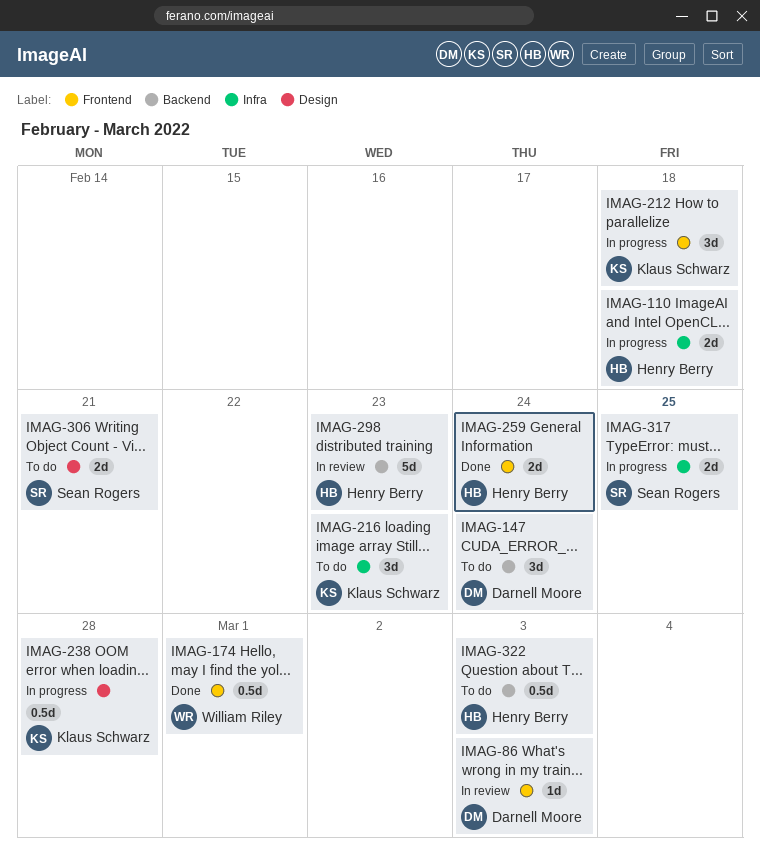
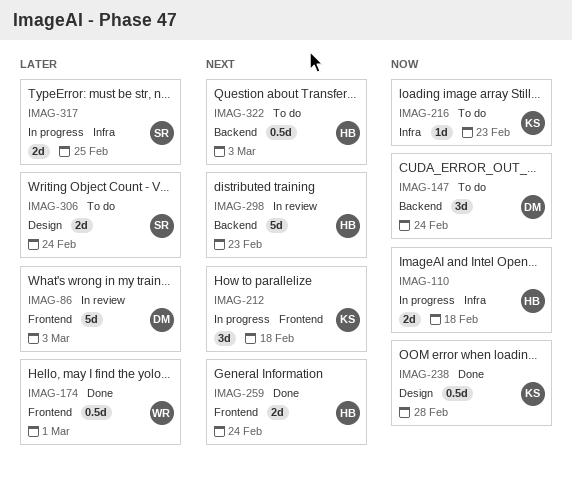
IMAG-86, estimate: 1d -> 5d
IMAG-216, estimate: 3d -> 1d
IMAG-238, status: In progress -> Done
IMAG-306, due: Feb 21 -> Feb 24

